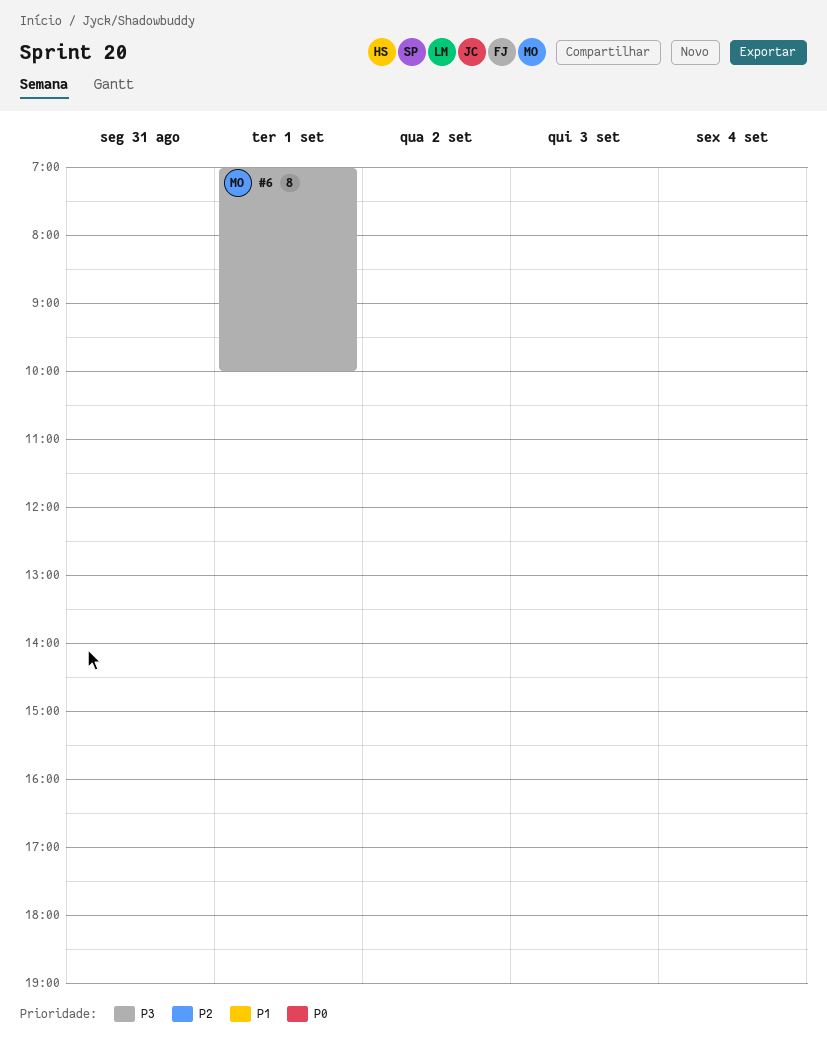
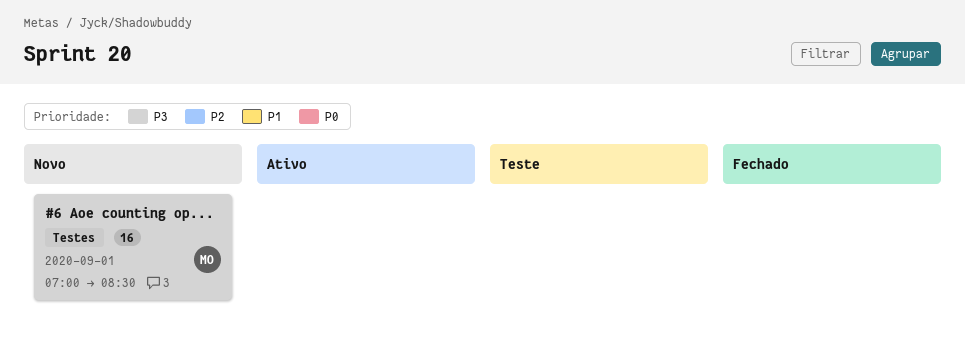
#6, estimate: 8 -> 16
#6, ends: 10:00 -> 08:30

